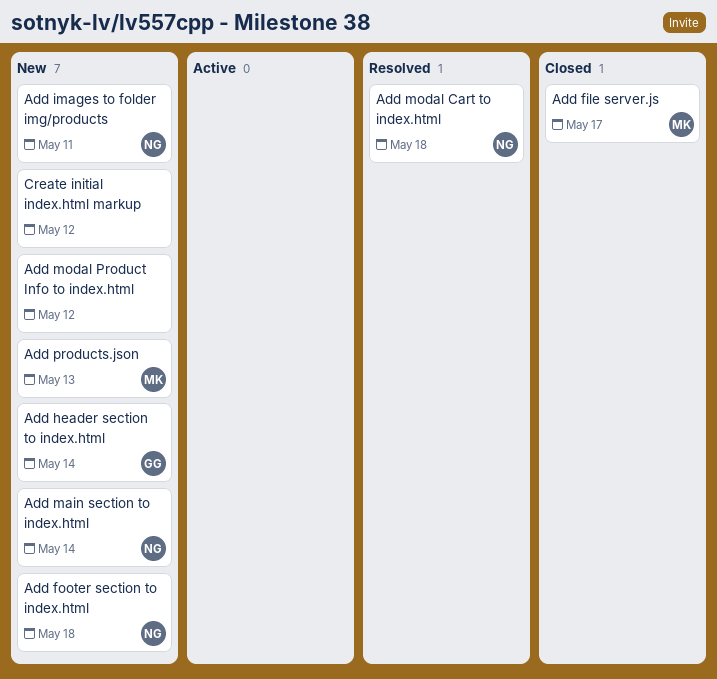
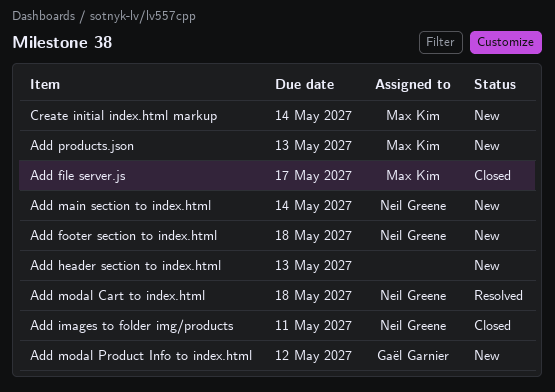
Add header section to index.html, owner: Gaël Garnier -> none
Add header section to index.html, due: May 14 -> May 13
Add images to folder img/products, status: New -> Closed
Add modal Product Info to index.html, owner: none -> Gaël Garnier
Create initial index.html markup, owner: none -> Max Kim
Create initial index.html markup, due: May 12 -> May 14

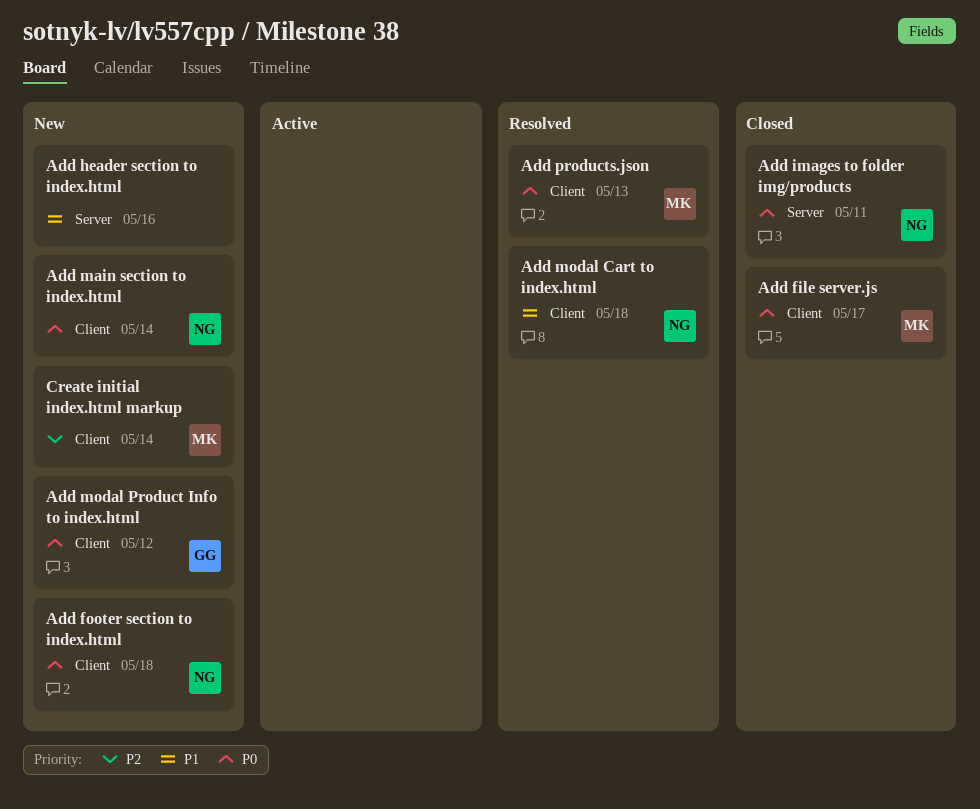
Add header section to index.html, due: May 13 -> May 16
Add products.json, status: New -> Resolved

